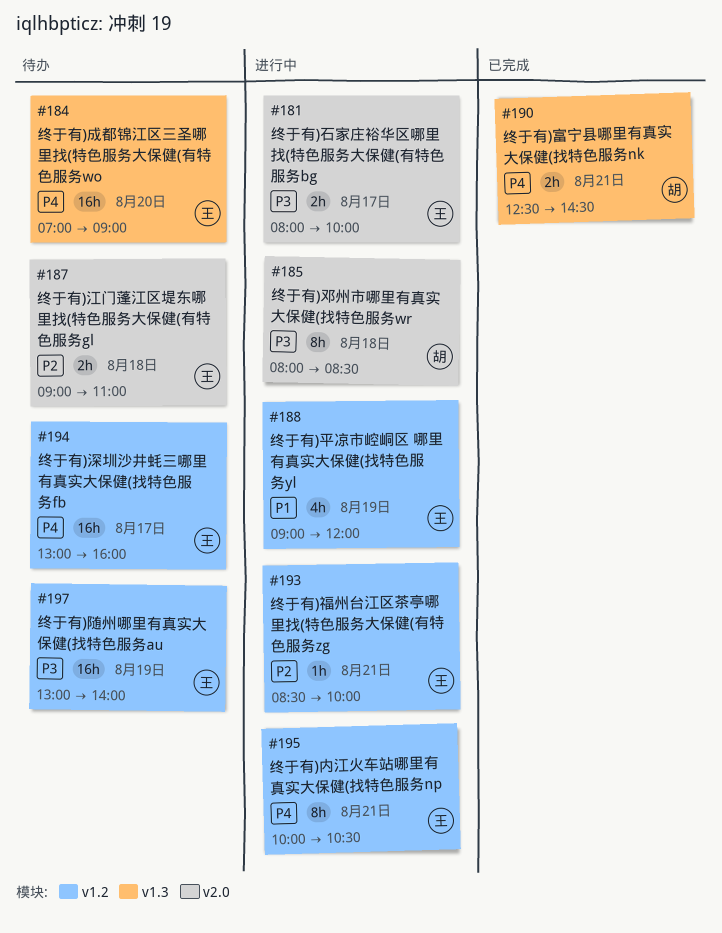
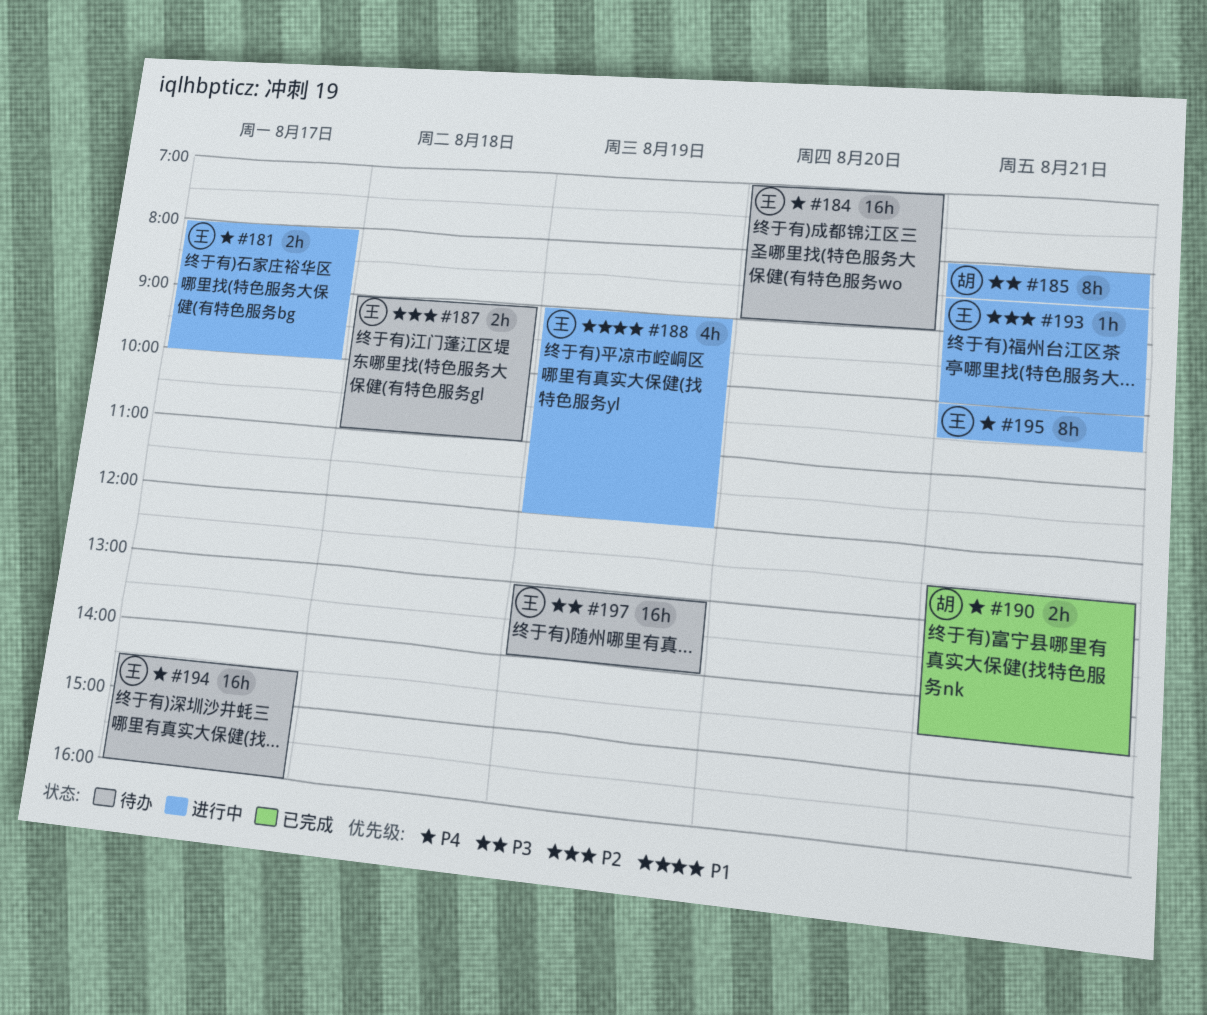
#181, priority: P3 -> P4
#185, day: Aug 18 -> Aug 21
#194, begins: 13:00 -> 14:30

